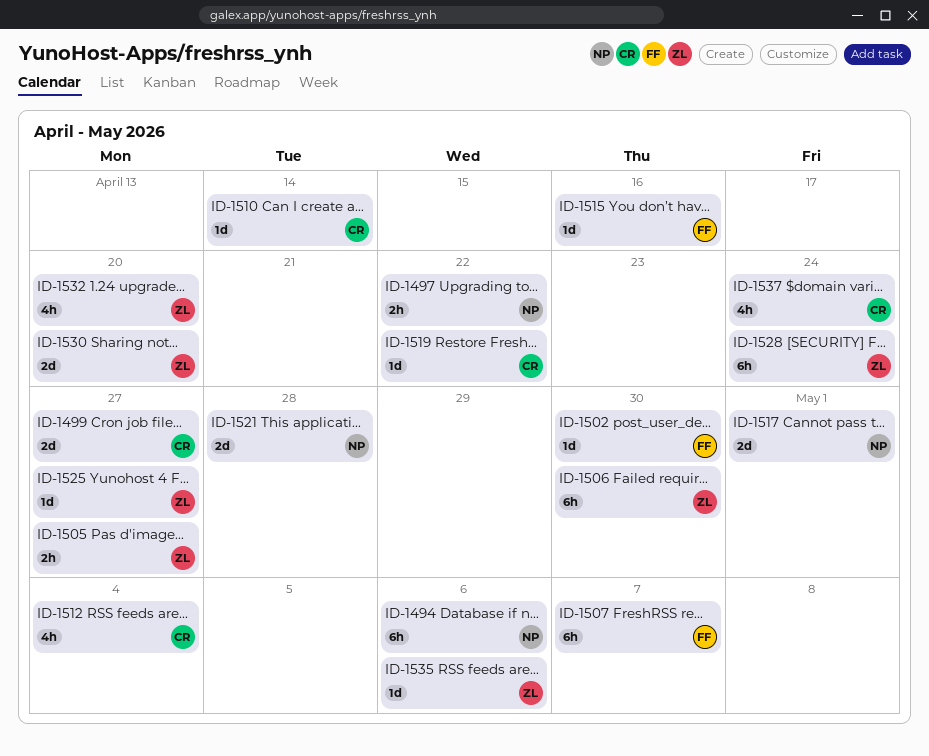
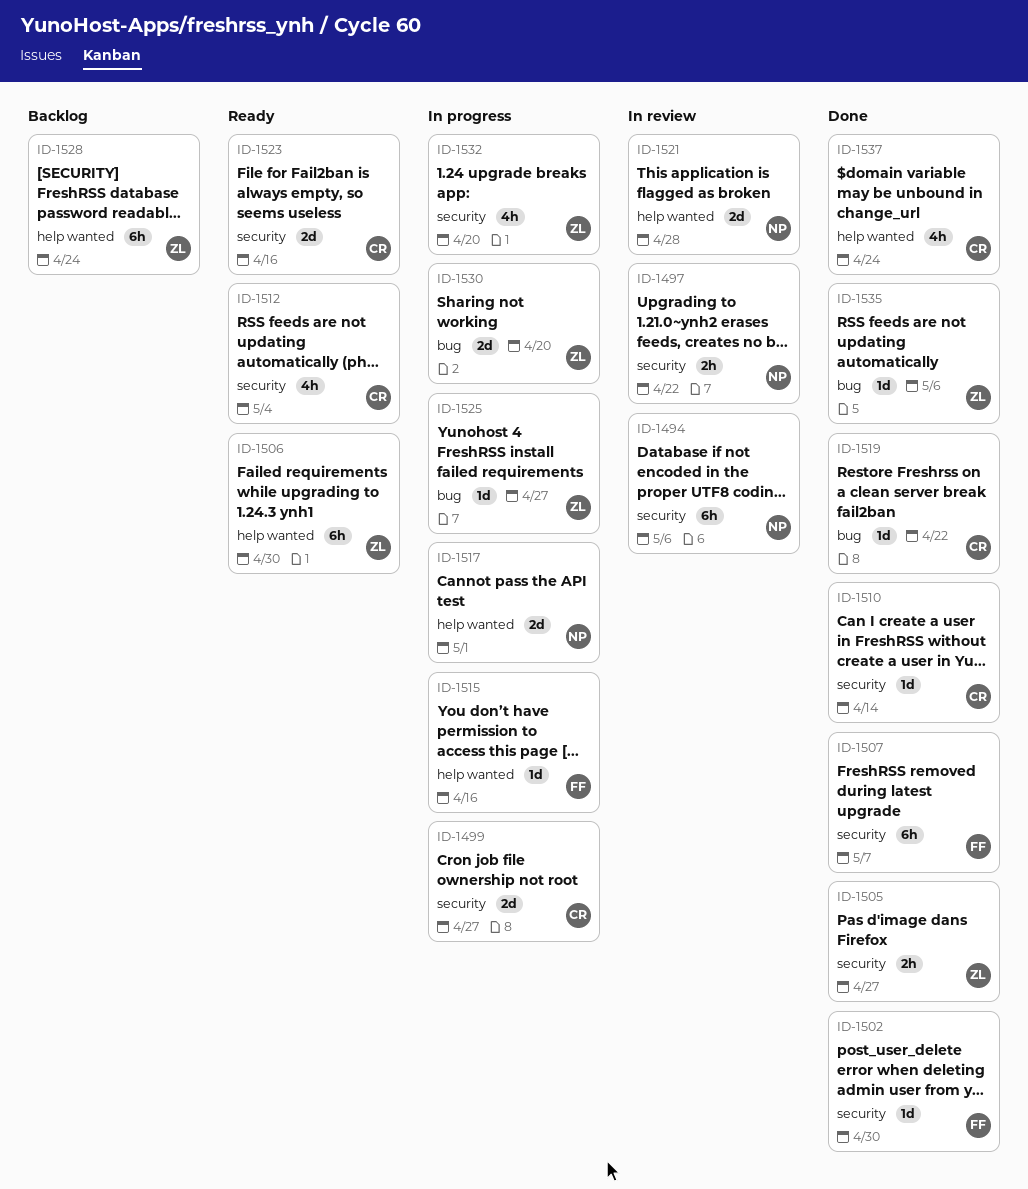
ID-1523: none -> present

